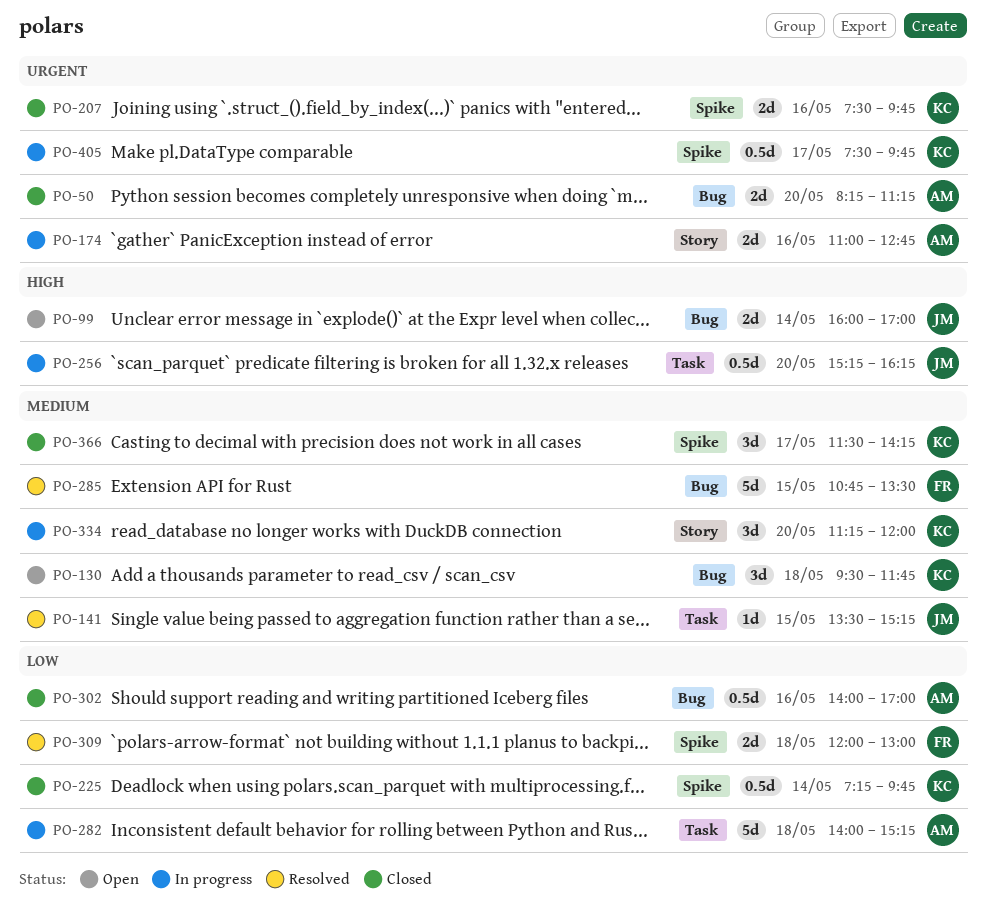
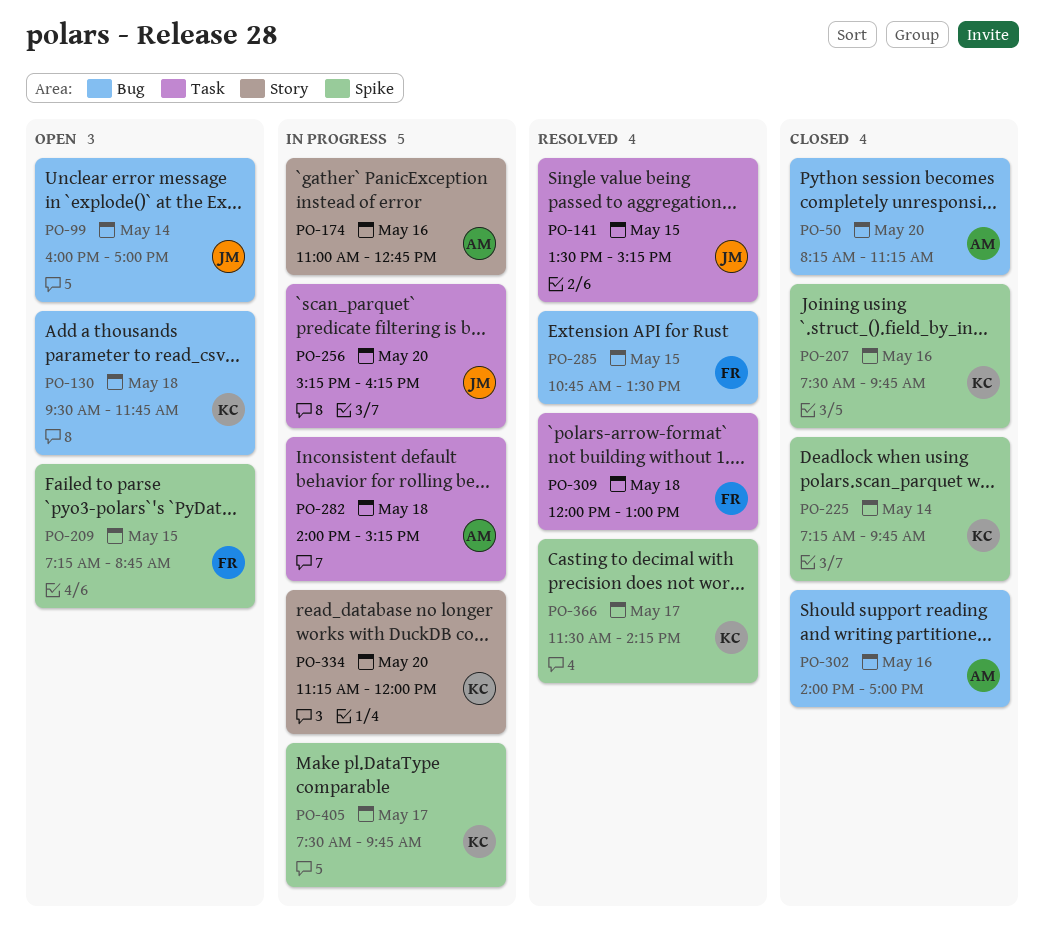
PO-209: none -> present
PO-309, label: Spike -> Task
PO-366, status: Closed -> Resolved

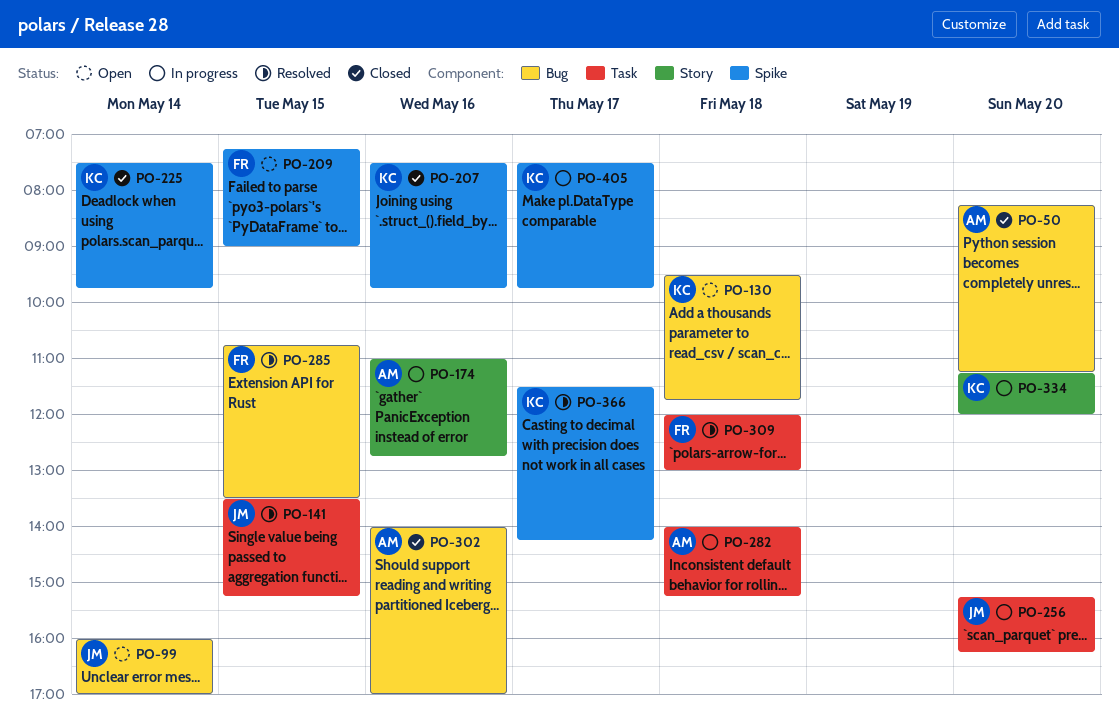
PO-209, ends: 08:45 -> 09:00
PO-225, begins: 07:15 -> 07:30

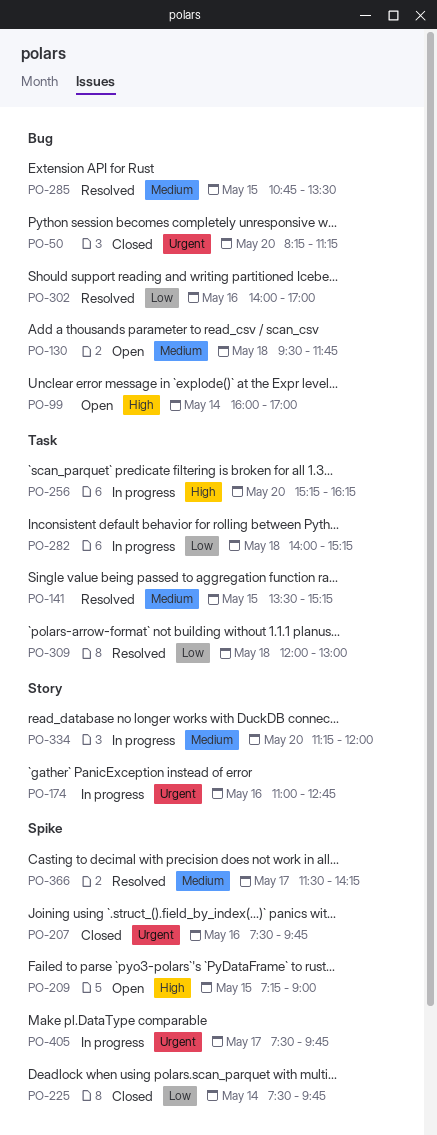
PO-302, status: Closed -> Resolved

